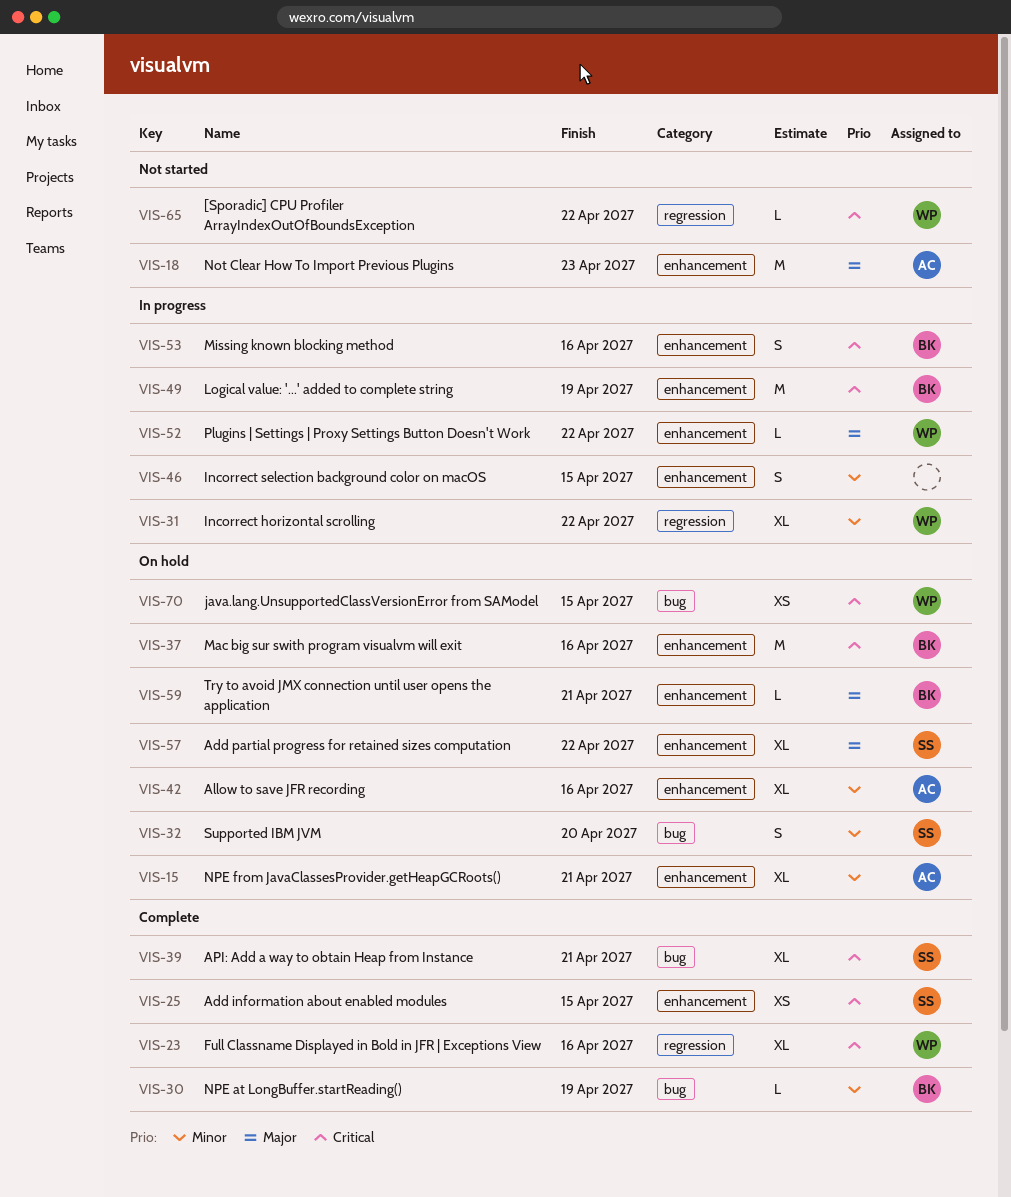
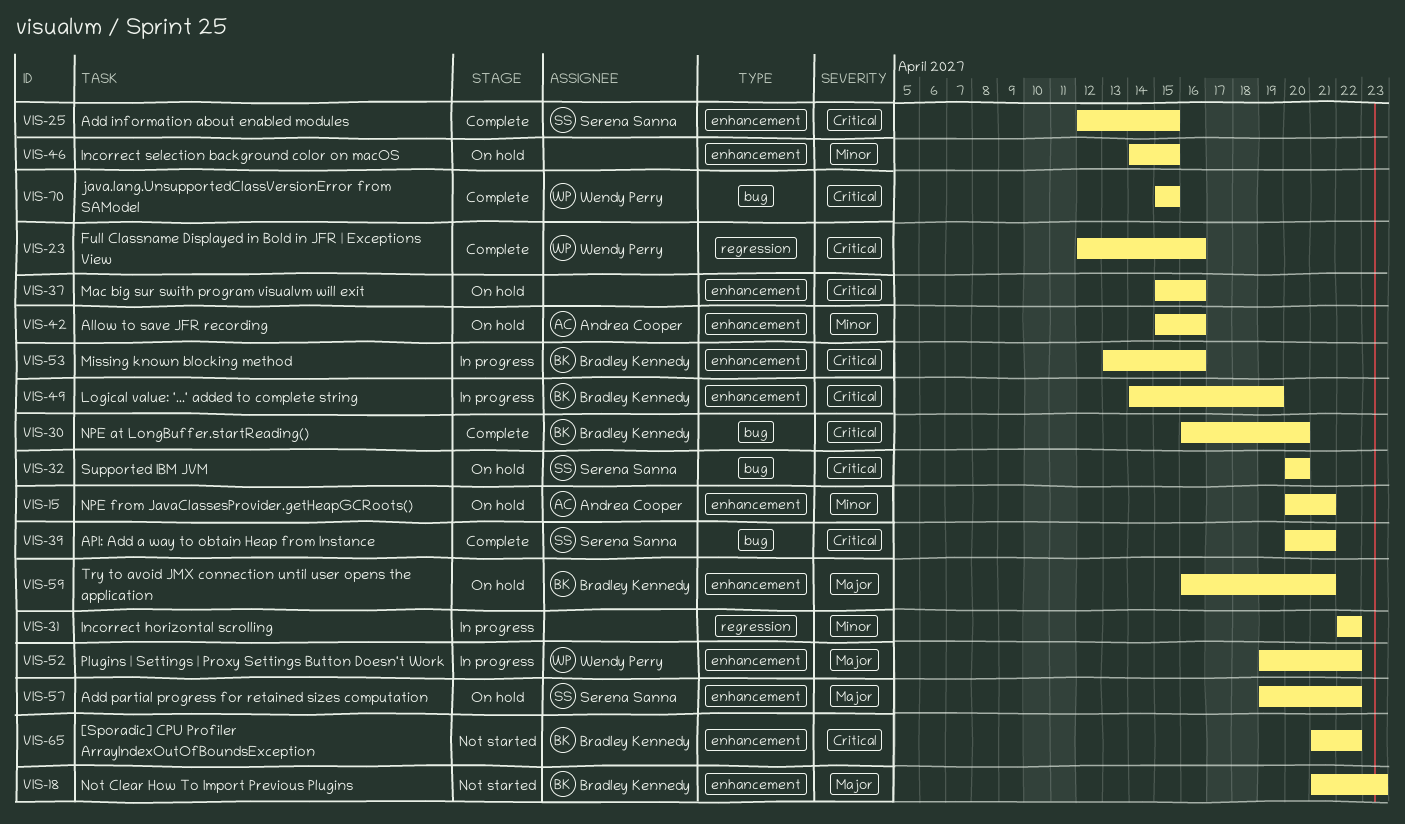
VIS-18, owner: Andrea Cooper -> Bradley Kennedy
VIS-30, priority: Minor -> Critical
VIS-30, due: Apr 19 -> Apr 20
VIS-31, owner: Wendy Perry -> none
VIS-32, priority: Minor -> Critical
VIS-37, owner: Bradley Kennedy -> none
VIS-46, status: In progress -> On hold
VIS-65, owner: Wendy Perry -> Bradley Kennedy
VIS-65, label: regression -> enhancement
VIS-70, status: On hold -> Complete

